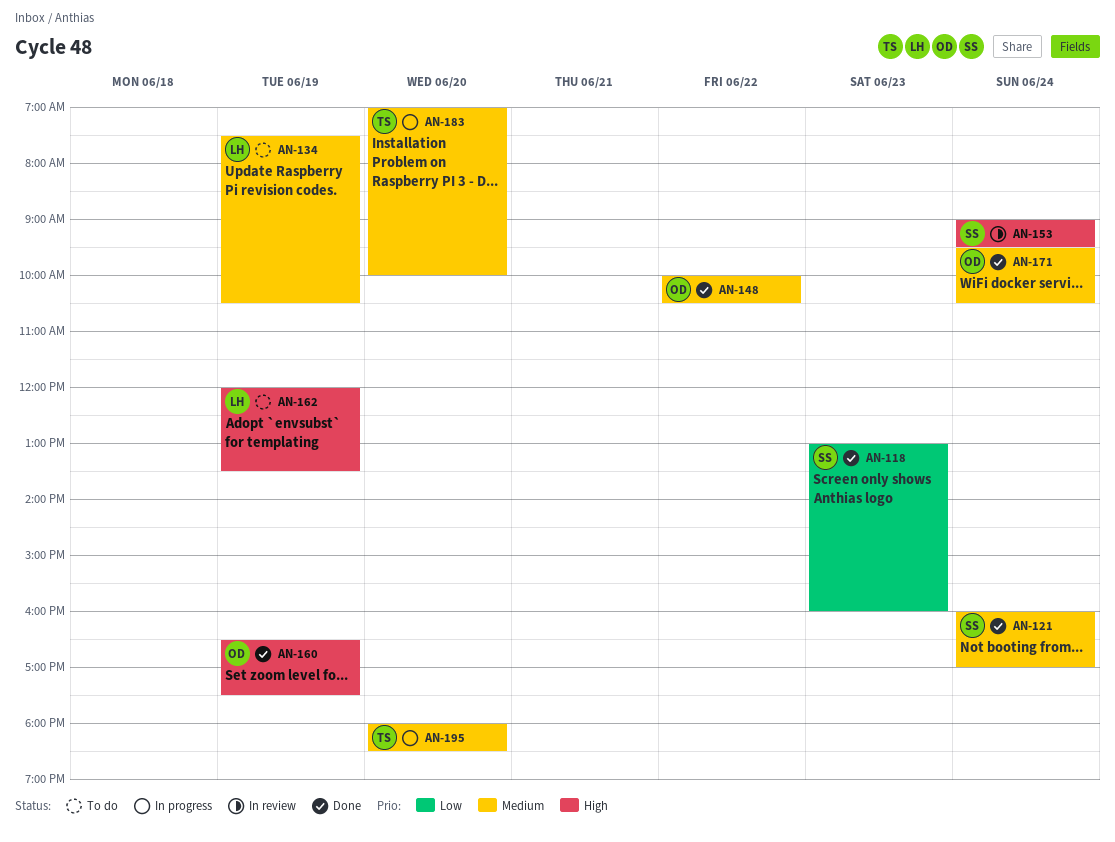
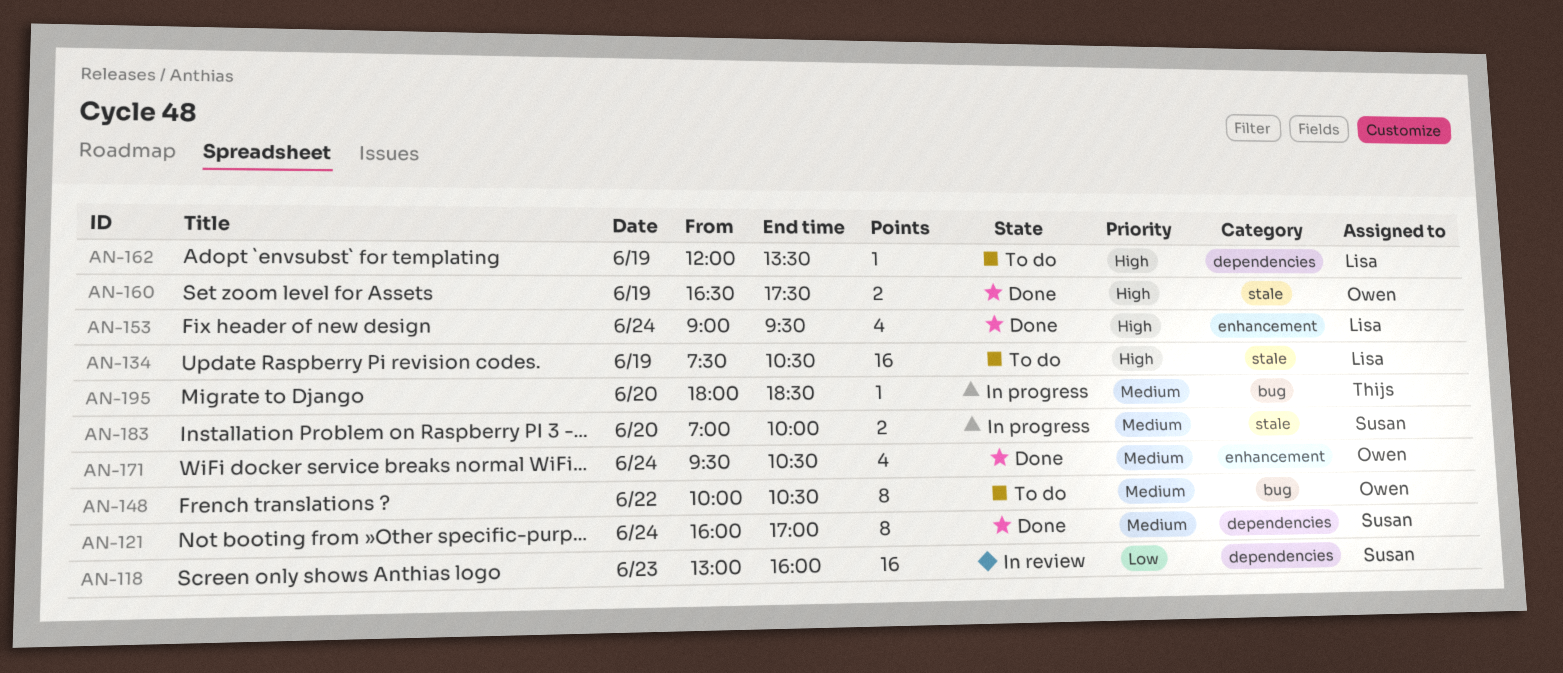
AN-118, status: Done -> In review
AN-134, priority: Medium -> High
AN-148, status: Done -> To do
AN-153, status: In review -> Done
AN-153, owner: Susan -> Lisa
AN-183, owner: Thijs -> Susan

